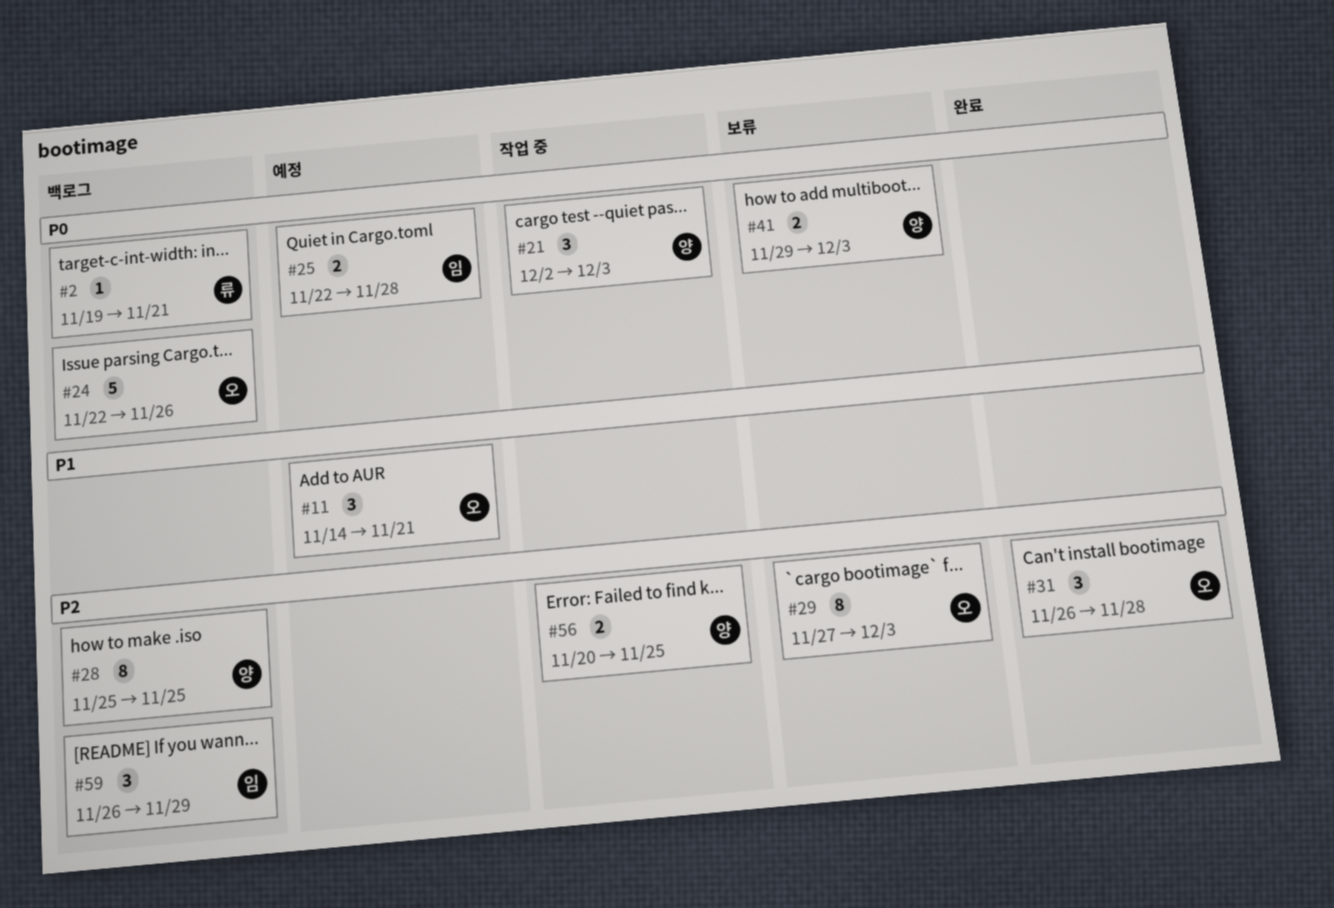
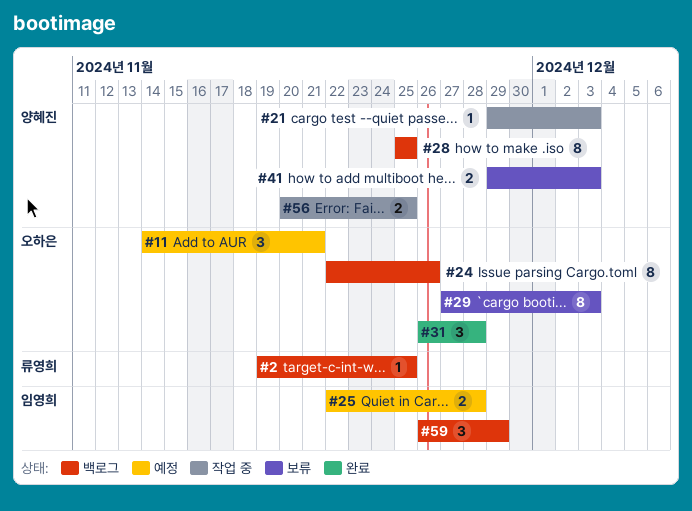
#2, due: Nov 21 -> Nov 25
#21, estimate: 3 -> 1
#21, start: Dec 2 -> Nov 29
#24, estimate: 5 -> 8

